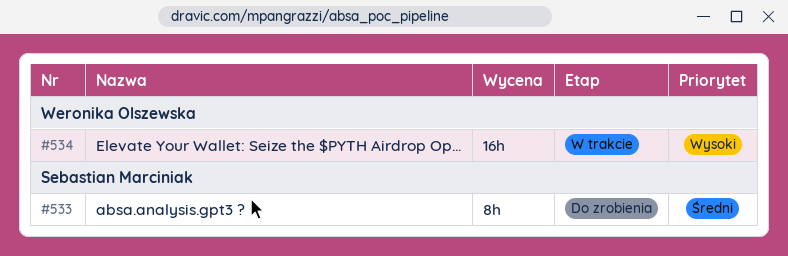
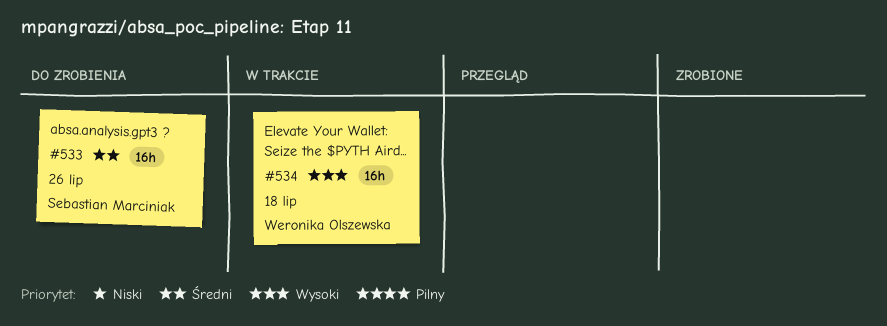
#533, estimate: 8h -> 16h

